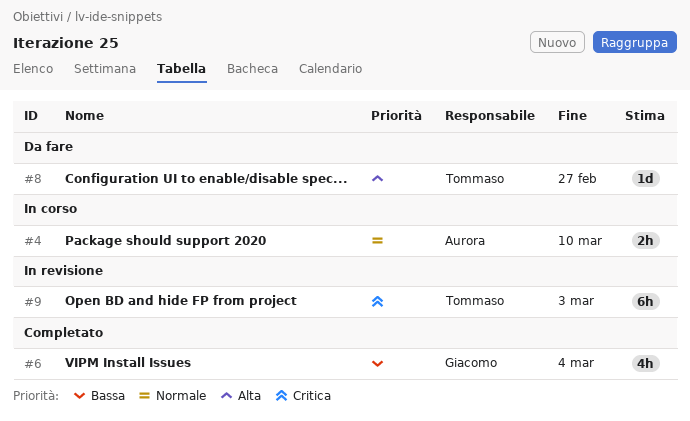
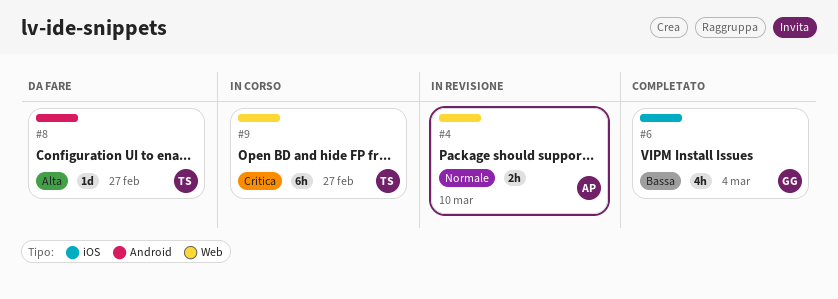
#4, status: In corso -> In revisione
#9, status: In revisione -> In corso
#9, due: Mar 3 -> Feb 27

